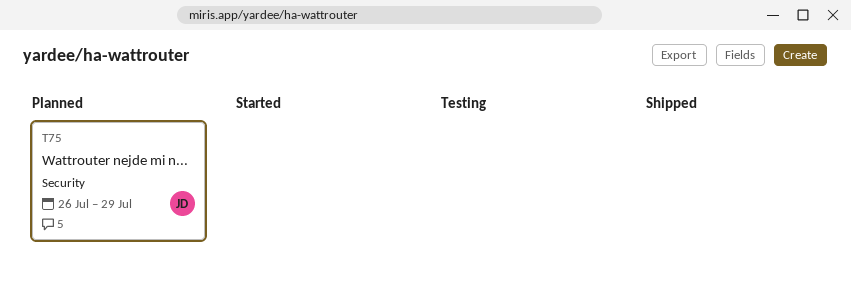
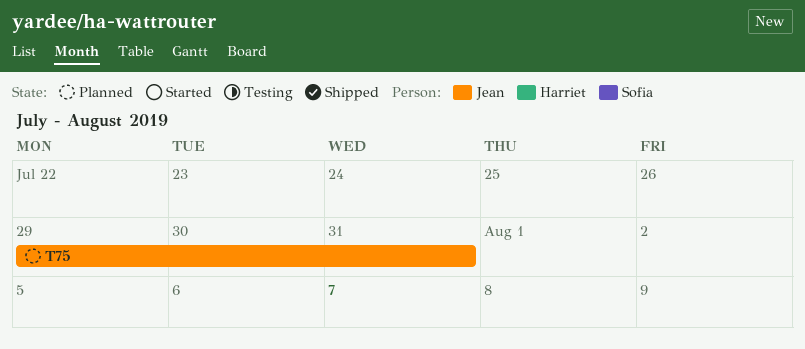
T75, start: Jul 26 -> Jul 29
T75, due: Jul 29 -> Jul 31

